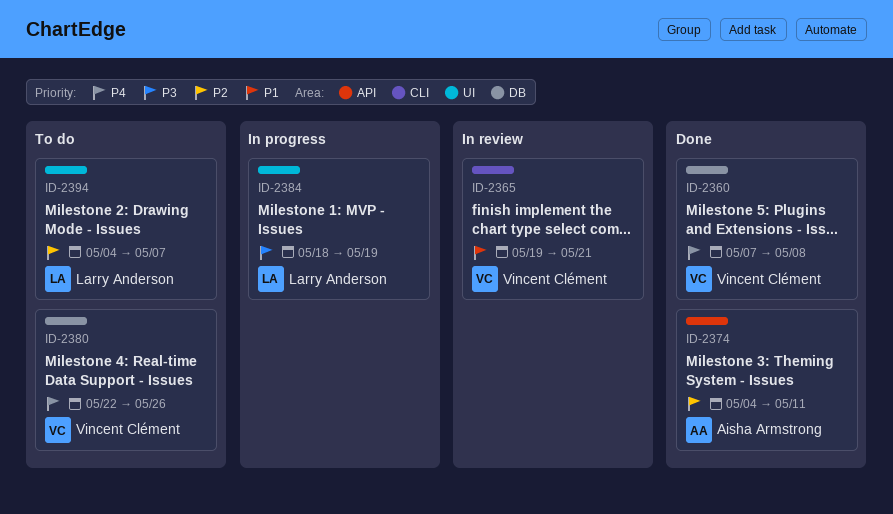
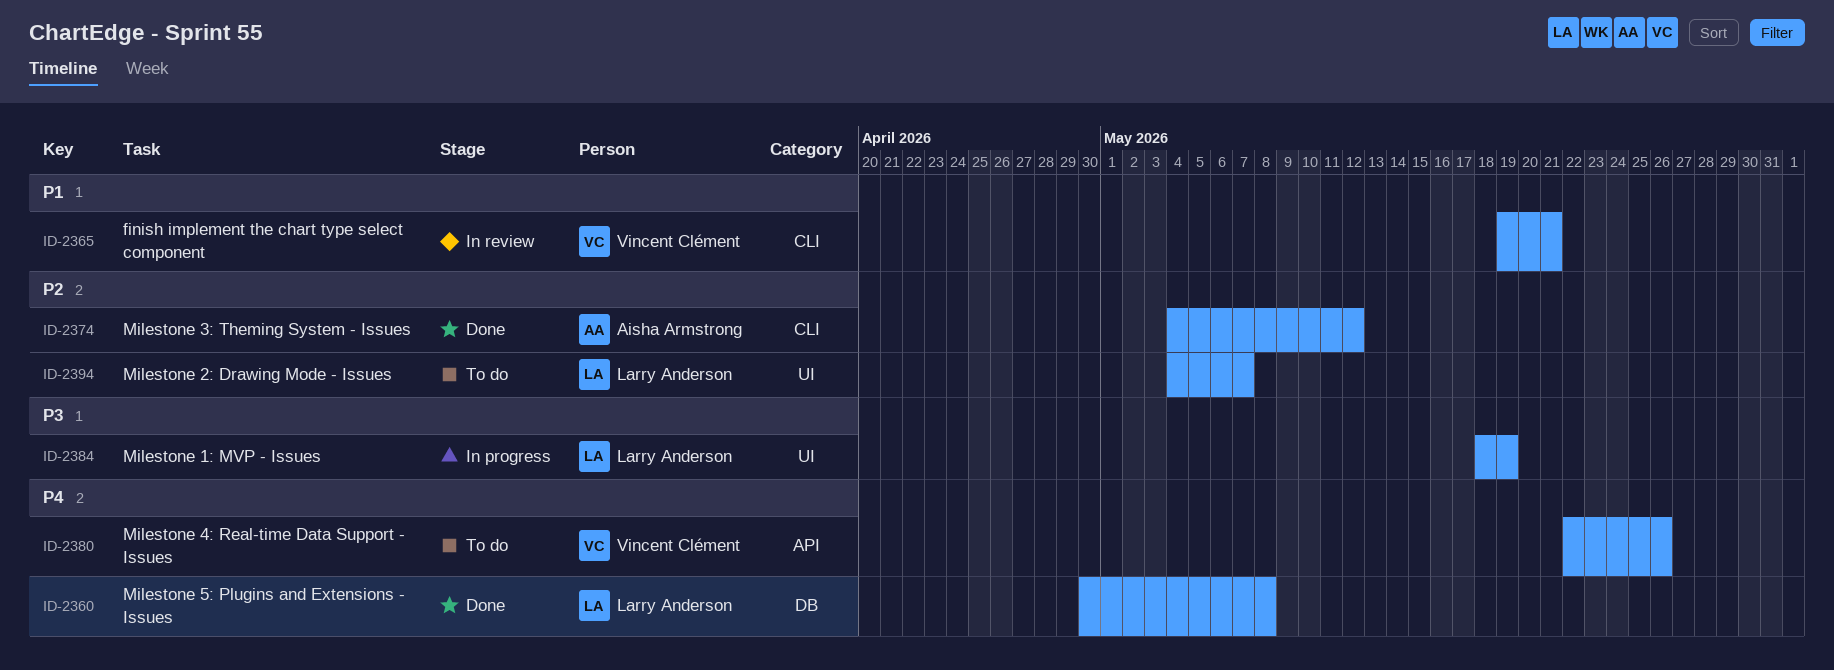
ID-2360, owner: Vincent Clément -> Larry Anderson
ID-2360, start: May 7 -> Apr 30
ID-2374, label: API -> CLI
ID-2374, due: May 11 -> May 12
ID-2380, label: DB -> API

